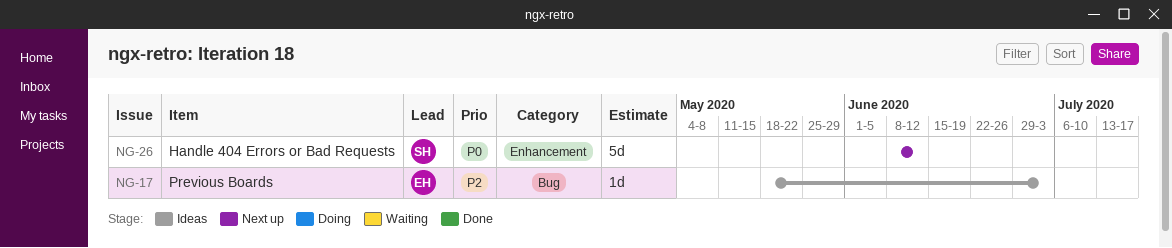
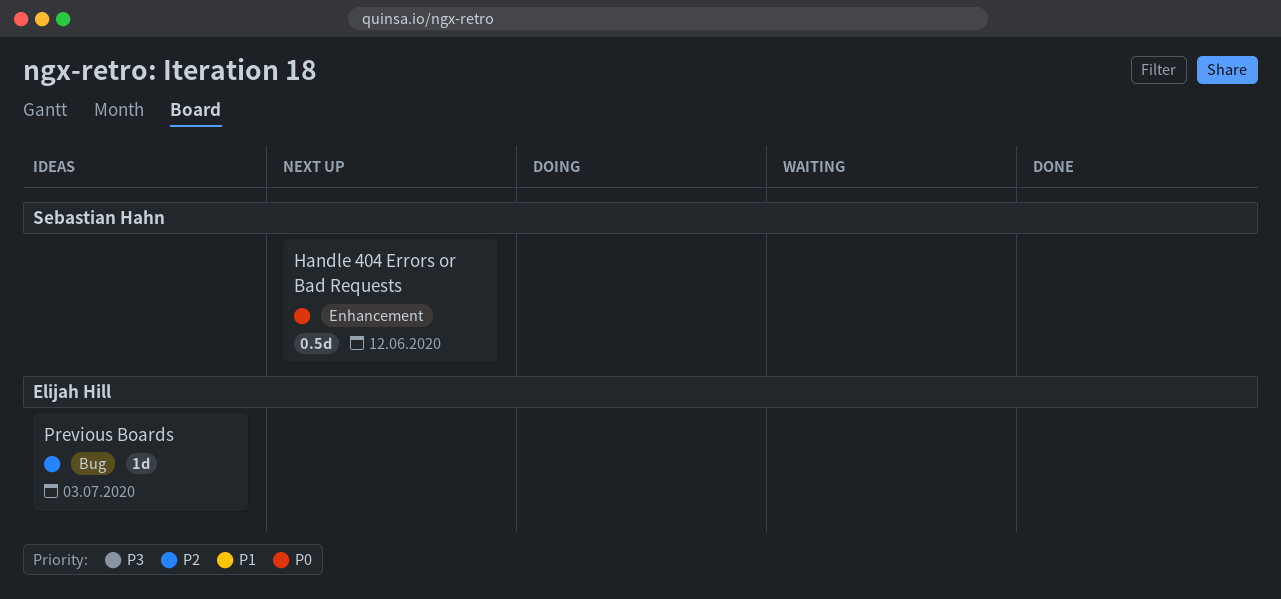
Handle 404 Errors or Bad Requests, estimate: 5d -> 0.5d

